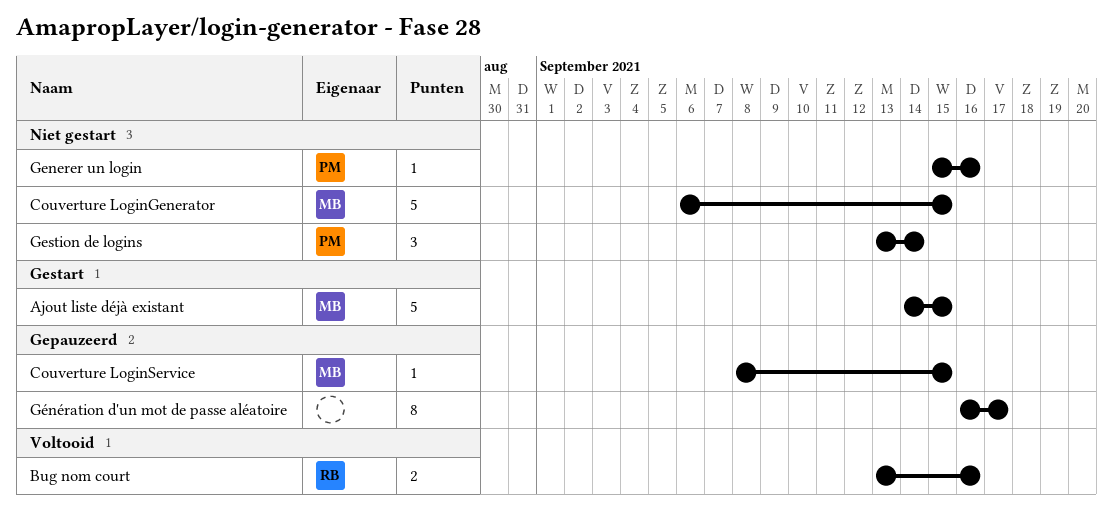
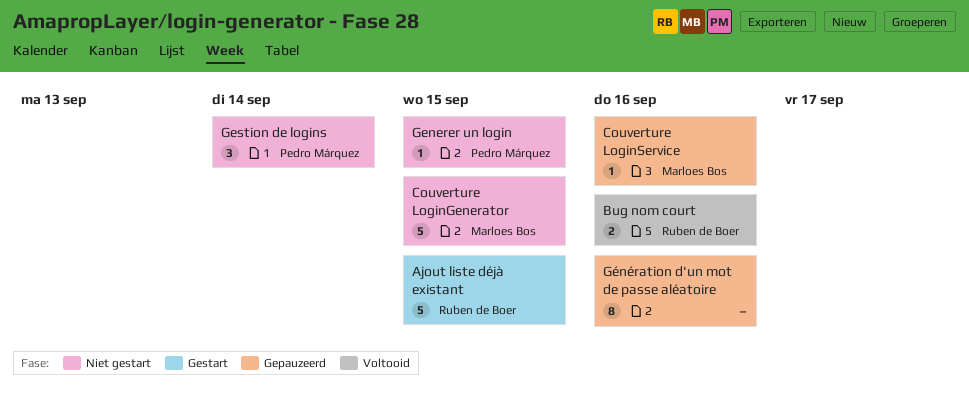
Ajout liste déjà existant, owner: Marloes Bos -> Ruben de Boer
Couverture LoginService, due: Sep 15 -> Sep 16
Generer un login, due: Sep 16 -> Sep 15
Génération d'un mot de passe aléatoire, due: Sep 17 -> Sep 16

